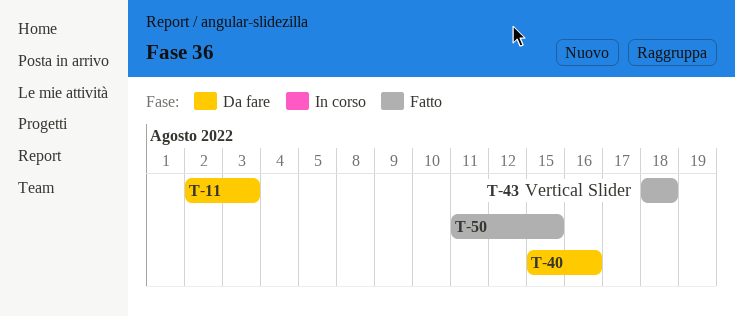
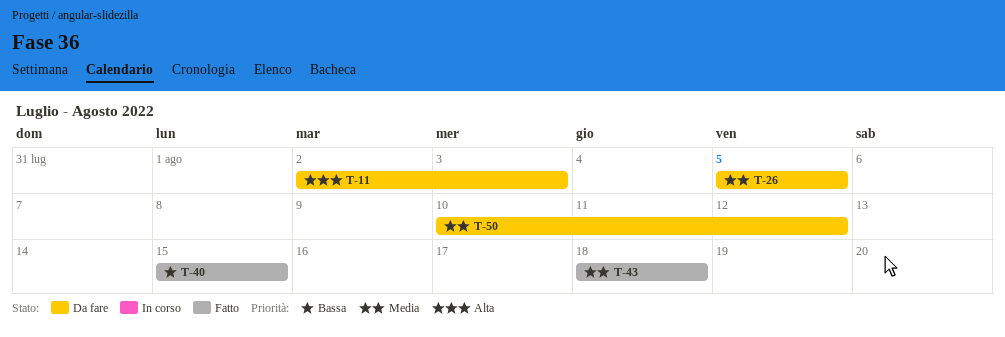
T-26: none -> present
T-40, status: Da fare -> Fatto
T-40, due: Aug 16 -> Aug 15
T-50, status: Fatto -> Da fare
T-50, start: Aug 11 -> Aug 10
T-50, due: Aug 15 -> Aug 12

